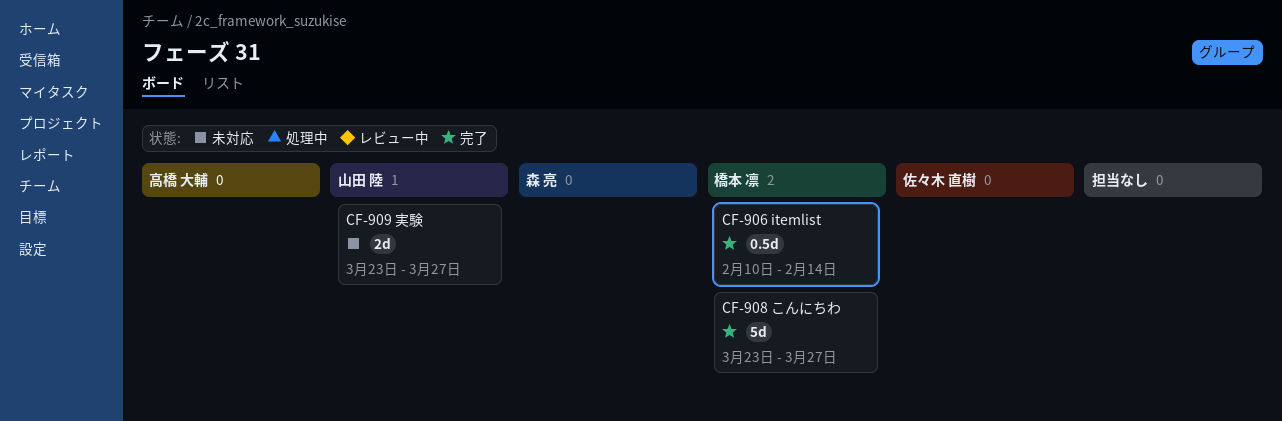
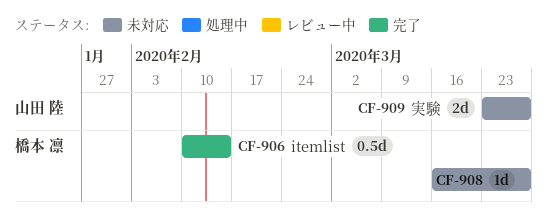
CF-908, status: 完了 -> 未対応
CF-908, estimate: 5d -> 1d
CF-908, start: Mar 23 -> Mar 16

